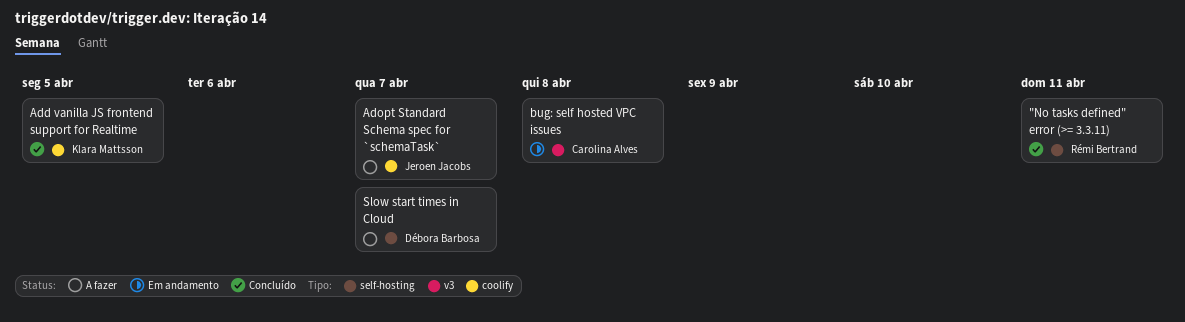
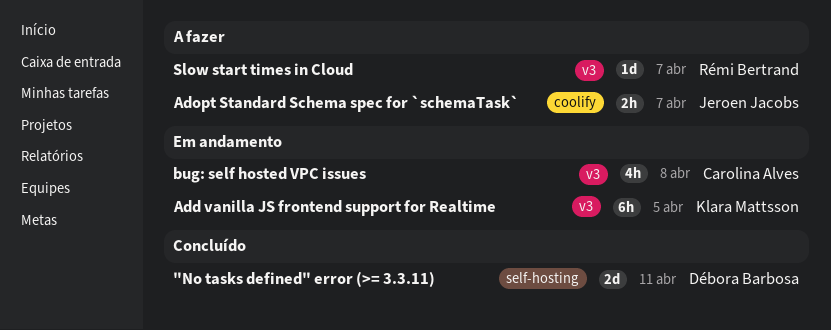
"No tasks defined" error (>= 3.3.11), owner: Rémi Bertrand -> Débora Barbosa
Add vanilla JS frontend support for Realtime, status: Concluído -> Em andamento
Add vanilla JS frontend support for Realtime, label: coolify -> v3
Slow start times in Cloud, owner: Débora Barbosa -> Rémi Bertrand
Slow start times in Cloud, label: self-hosting -> v3

